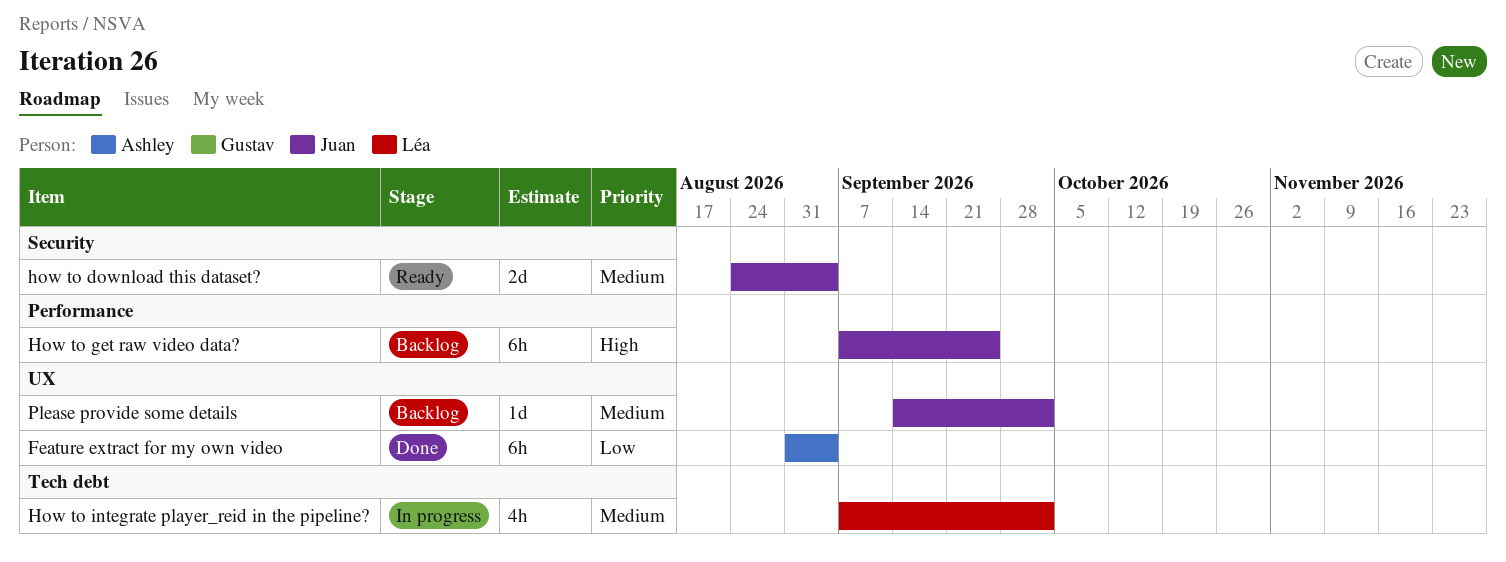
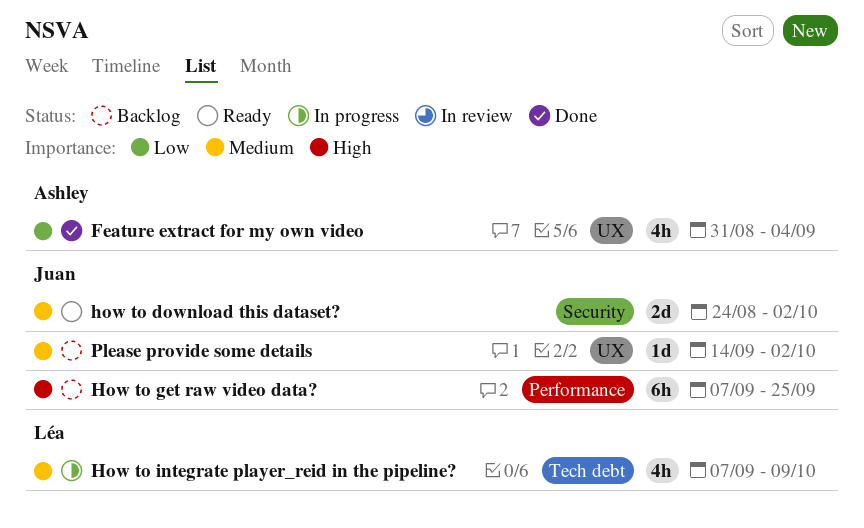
Feature extract for my own video, estimate: 6h -> 4h
how to download this dataset?, due: Sep 4 -> Oct 2
How to integrate player_reid in the pipeline?, due: Oct 2 -> Oct 9

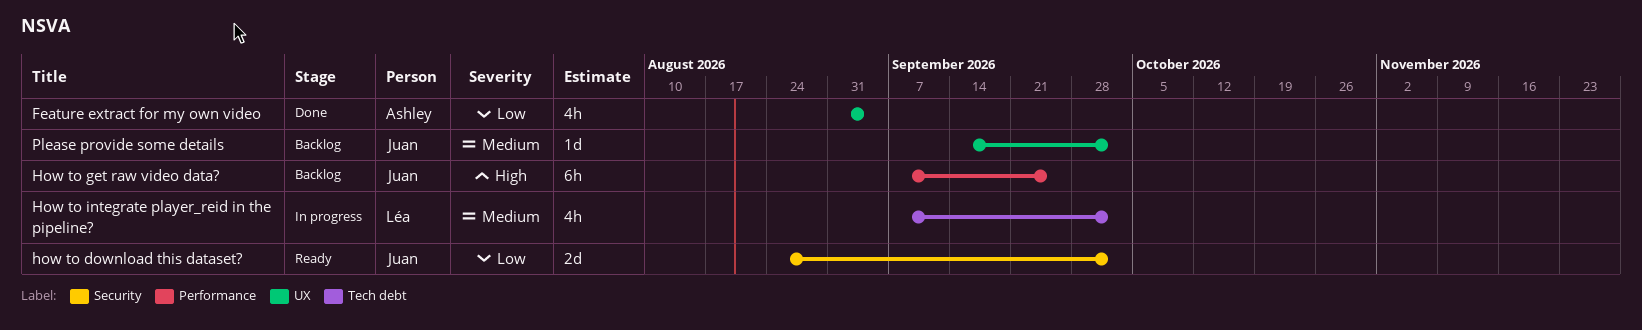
how to download this dataset?, priority: Medium -> Low
How to integrate player_reid in the pipeline?, due: Oct 9 -> Oct 2

